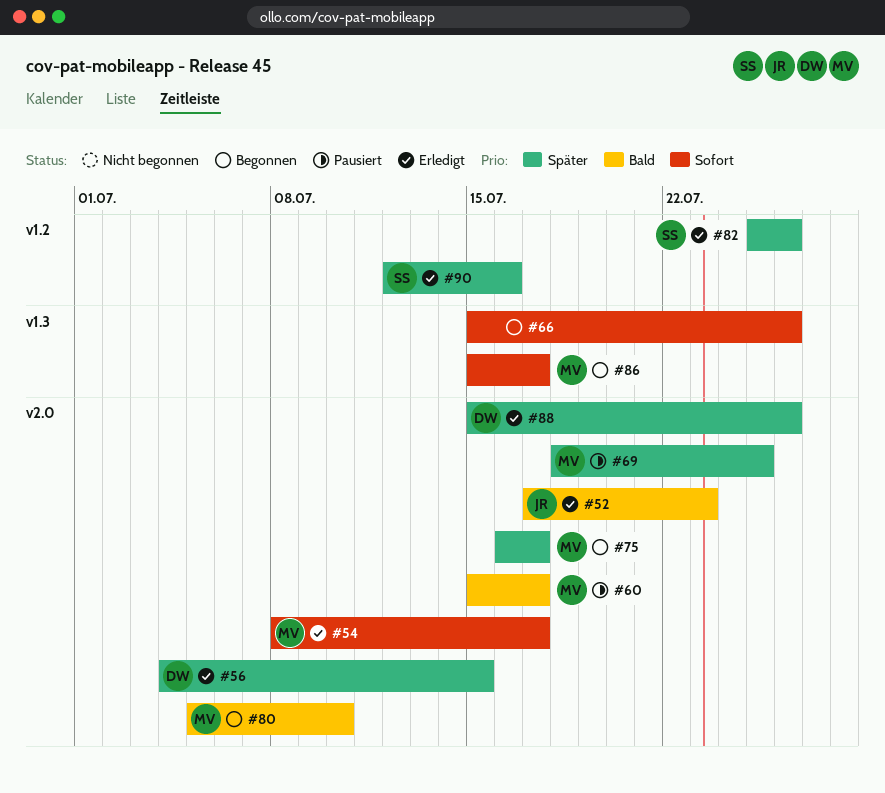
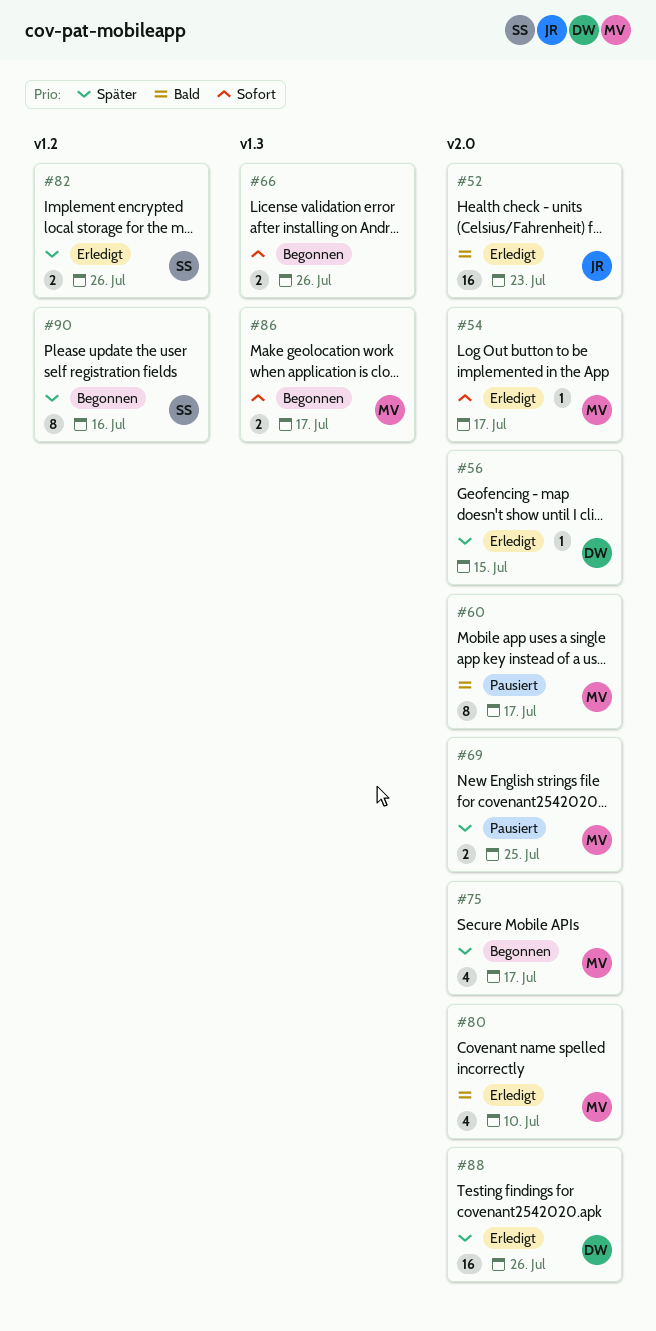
#80, status: Begonnen -> Erledigt
#90, status: Erledigt -> Begonnen

